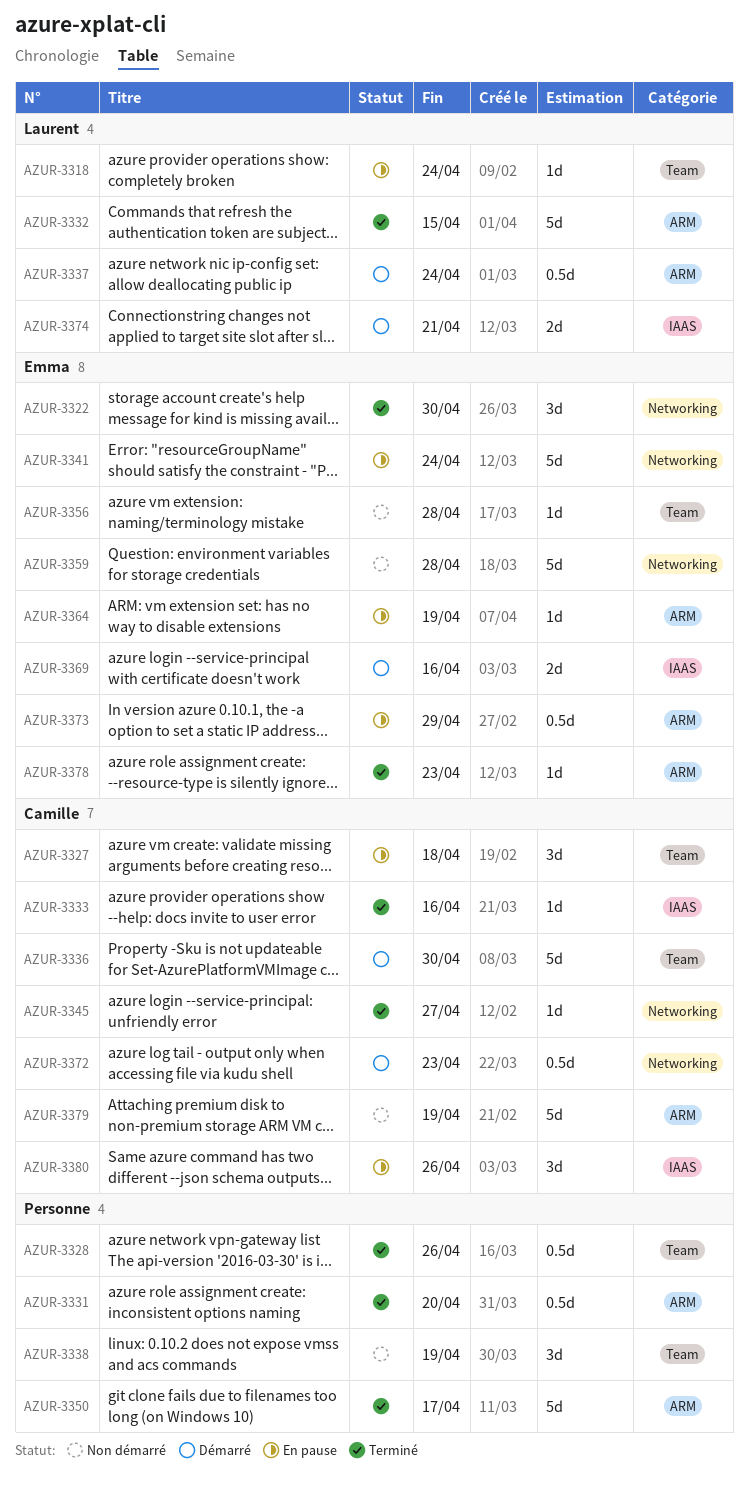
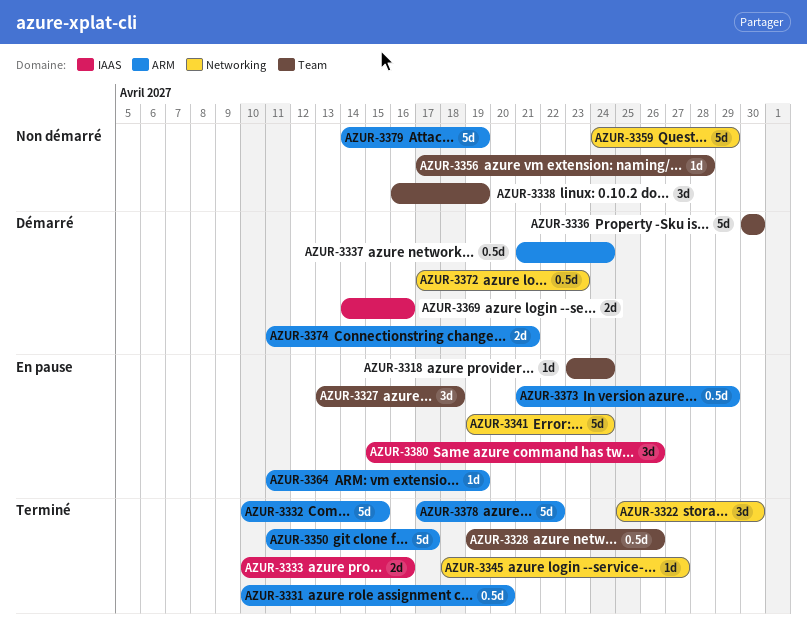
AZUR-3333, estimate: 1d -> 2d
AZUR-3359, due: Apr 28 -> Apr 29
AZUR-3374, label: IAAS -> ARM
AZUR-3378, estimate: 1d -> 5d
AZUR-3378, due: Apr 23 -> Apr 22

